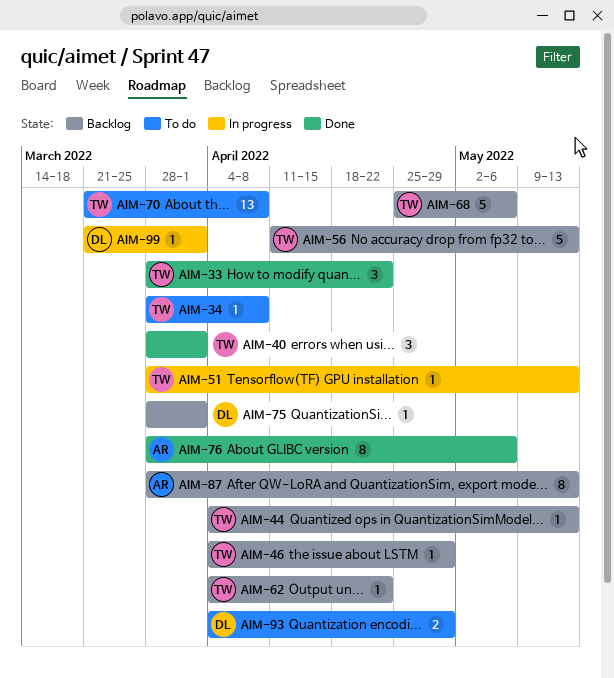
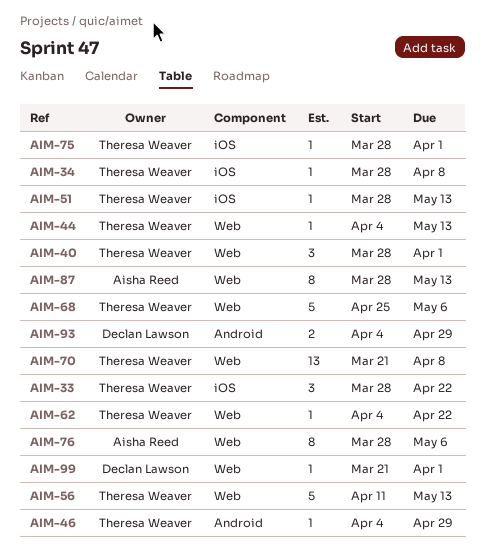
AIM-75, owner: Declan Lawson -> Theresa Weaver

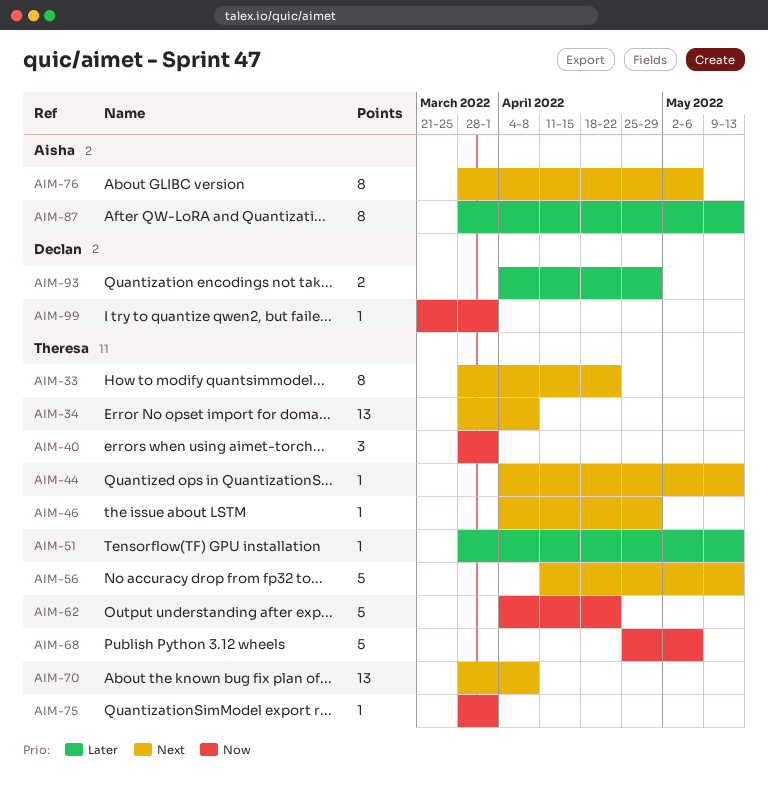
AIM-33, estimate: 3 -> 8
AIM-34, estimate: 1 -> 13
AIM-62, estimate: 1 -> 5
AIM-70, start: Mar 21 -> Mar 28

